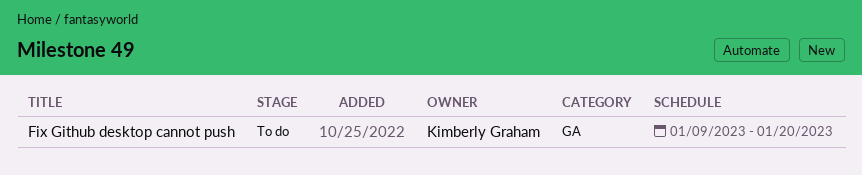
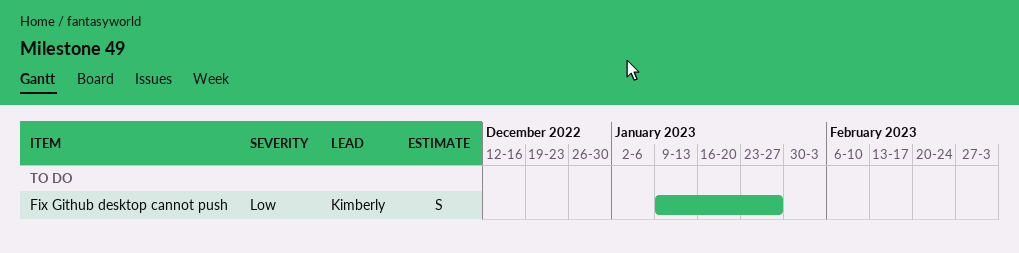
Fix Github desktop cannot push, due: Jan 20 -> Jan 27

